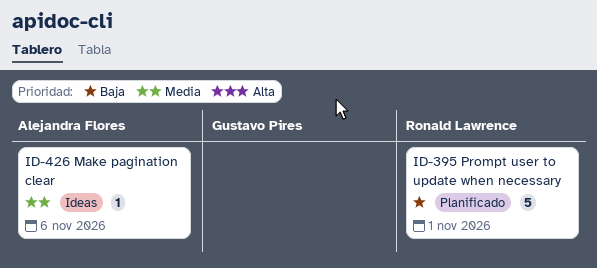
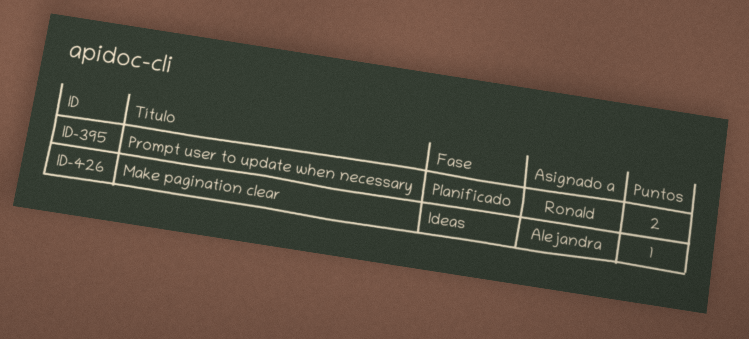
ID-395, estimate: 5 -> 2

